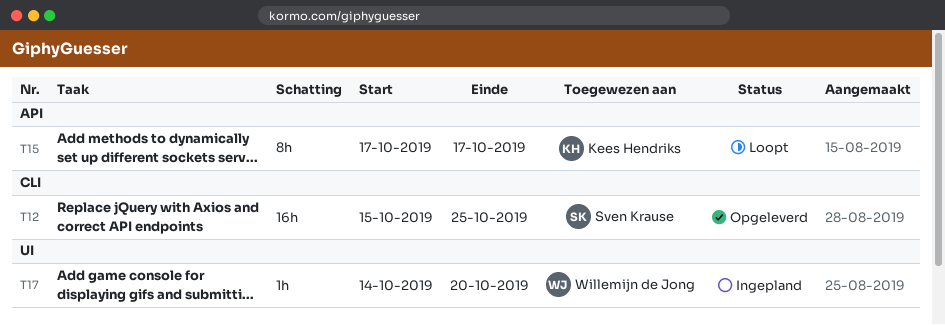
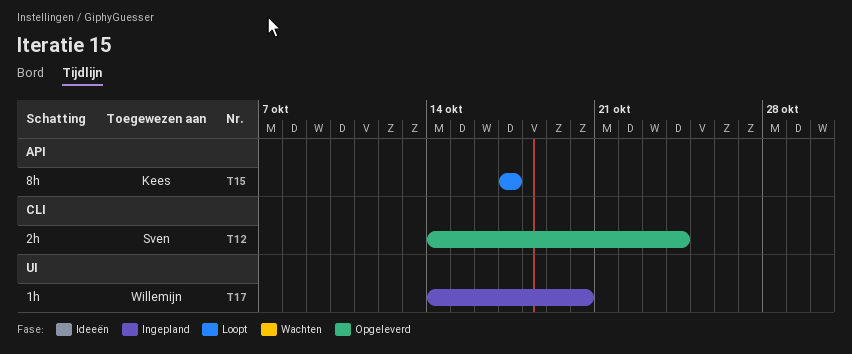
T12, estimate: 16h -> 2h
T12, start: Oct 15 -> Oct 14
T12, due: Oct 25 -> Oct 24

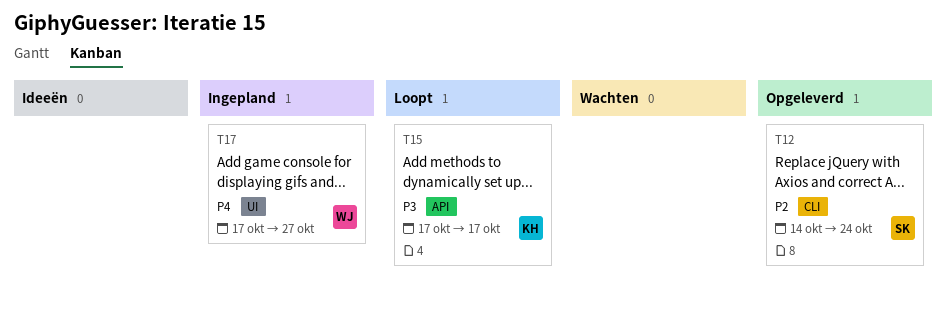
T17, start: Oct 14 -> Oct 17
T17, due: Oct 20 -> Oct 27

